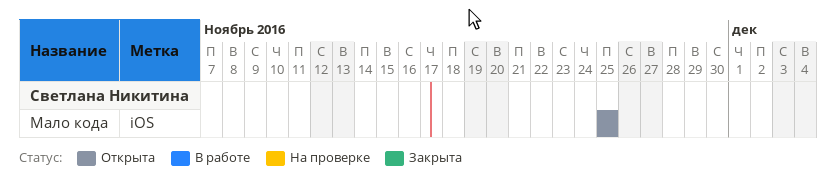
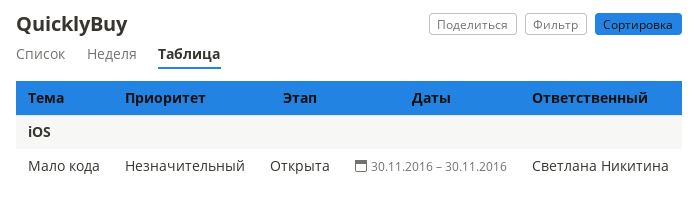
Мало кода, start: Nov 25 -> Nov 30
Мало кода, due: Nov 25 -> Nov 30

